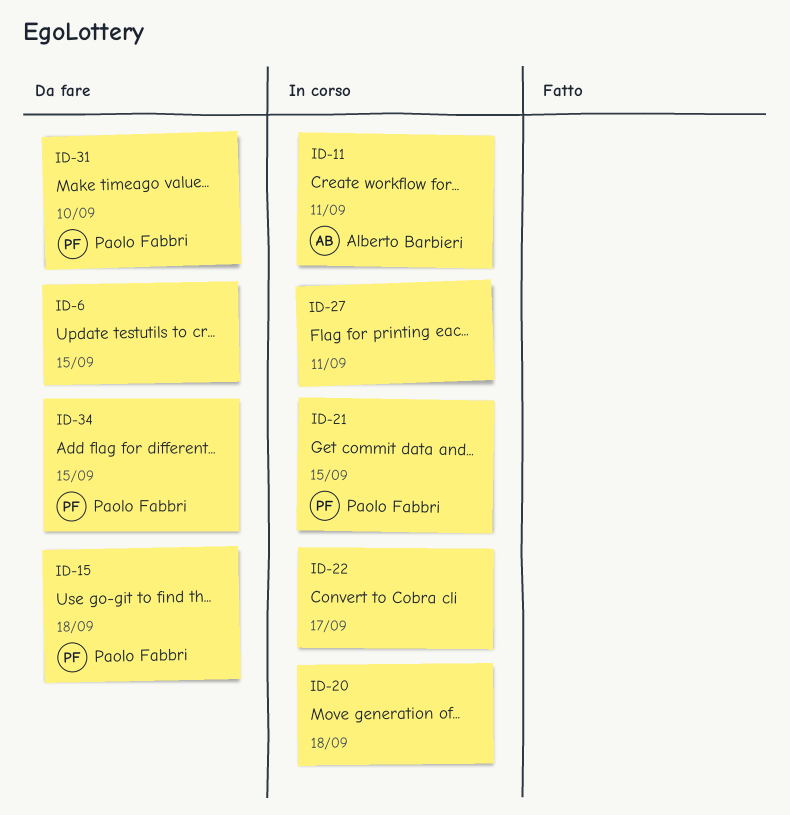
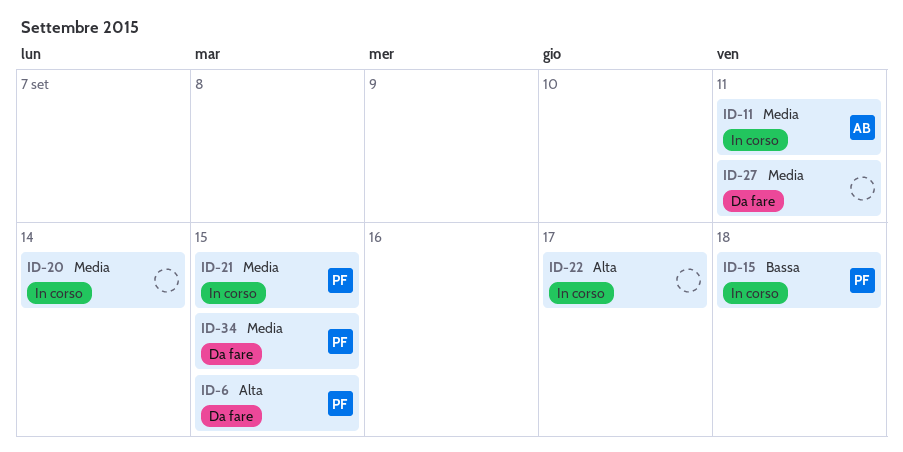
ID-6, owner: none -> Paolo Fabbri
ID-15, status: Da fare -> In corso
ID-20, due: Sep 18 -> Sep 14
ID-27, status: In corso -> Da fare
ID-31: present -> none

